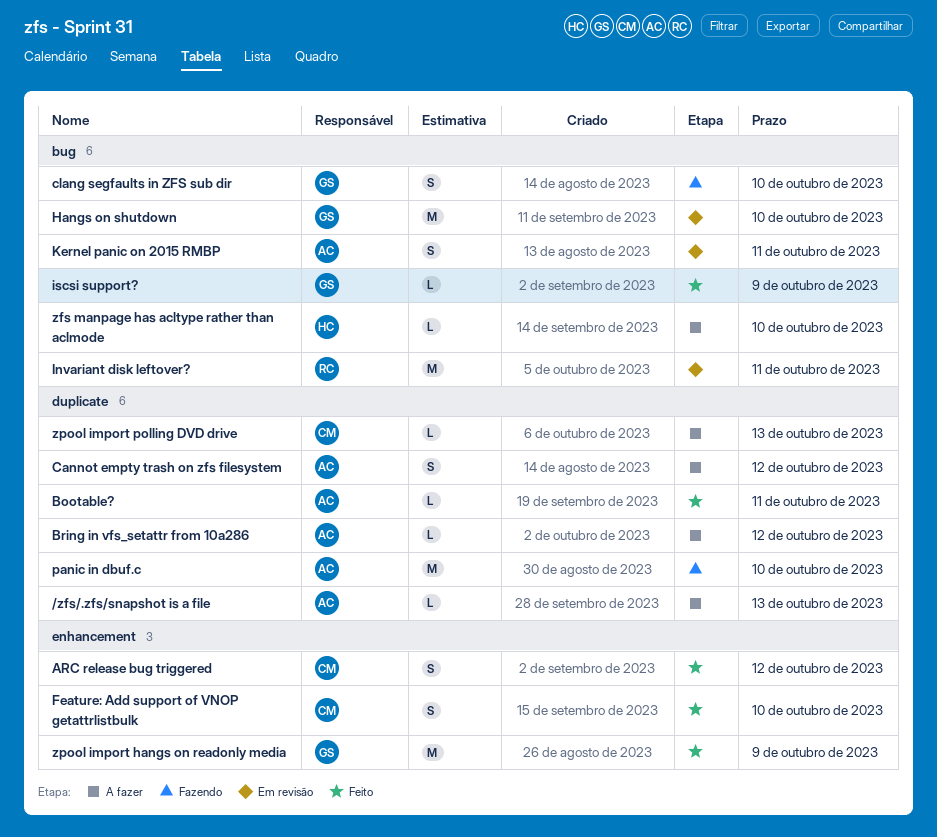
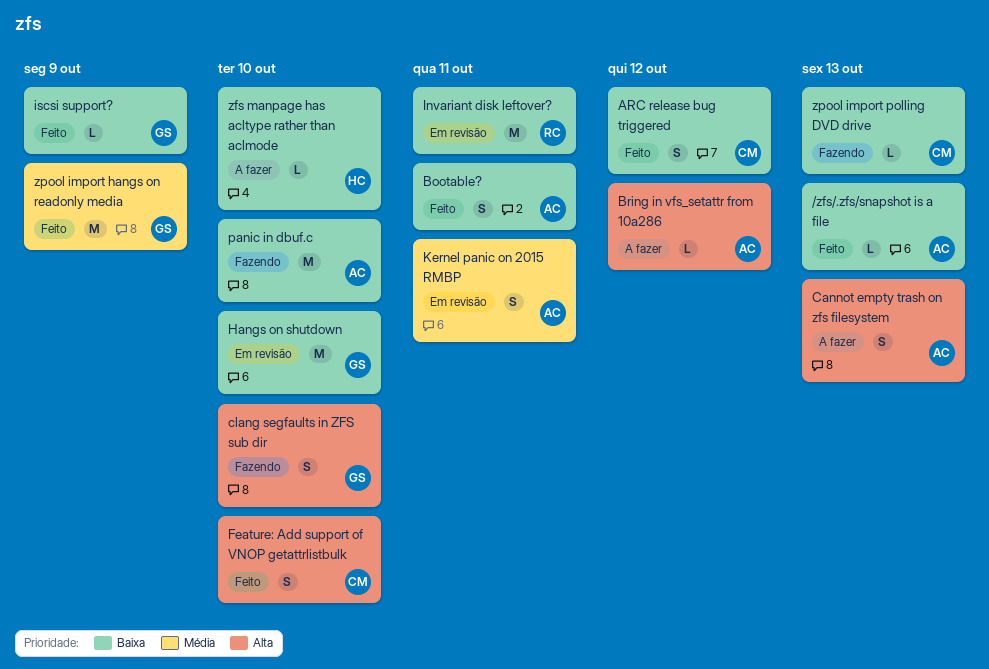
/zfs/.zfs/snapshot is a file, status: A fazer -> Feito
Bootable?, estimate: L -> S
Cannot empty trash on zfs filesystem, due: Oct 12 -> Oct 13
zpool import polling DVD drive, status: A fazer -> Fazendo

